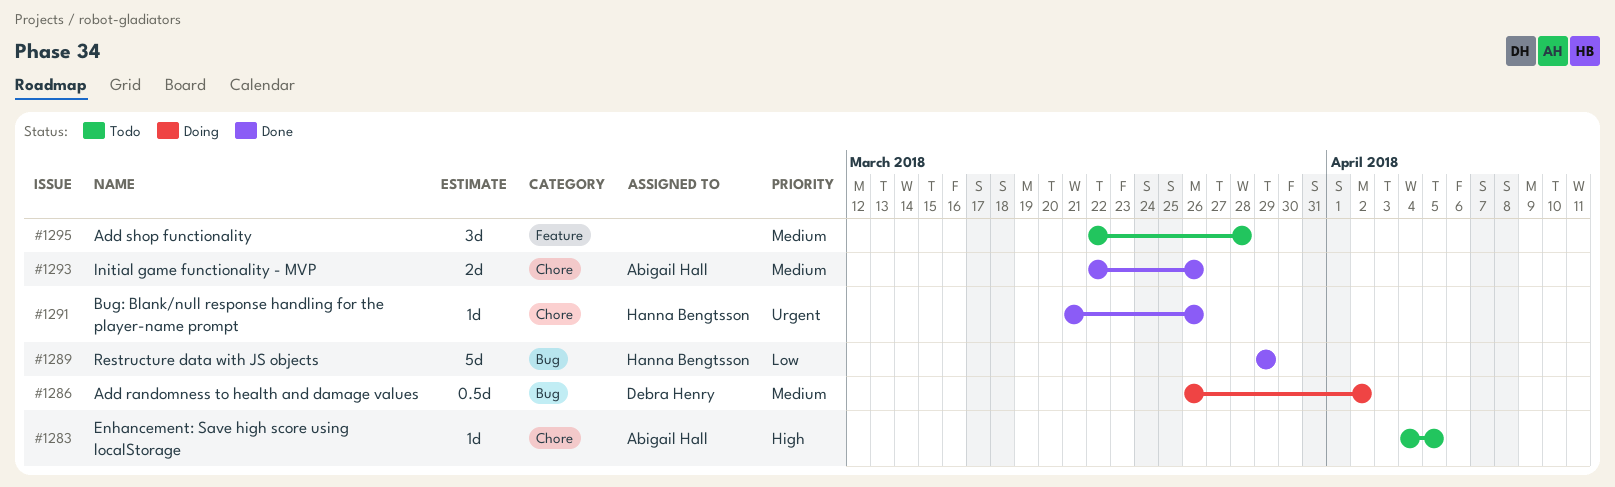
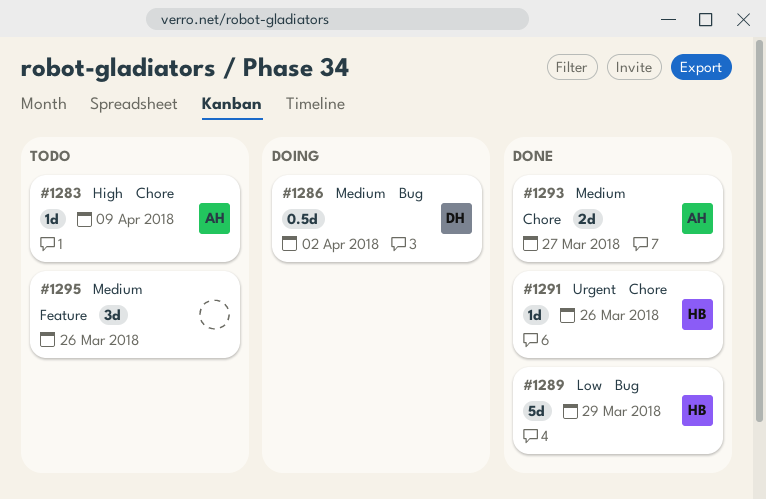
#1283, due: Apr 5 -> Apr 9
#1293, due: Mar 26 -> Mar 27
#1295, due: Mar 28 -> Mar 26

